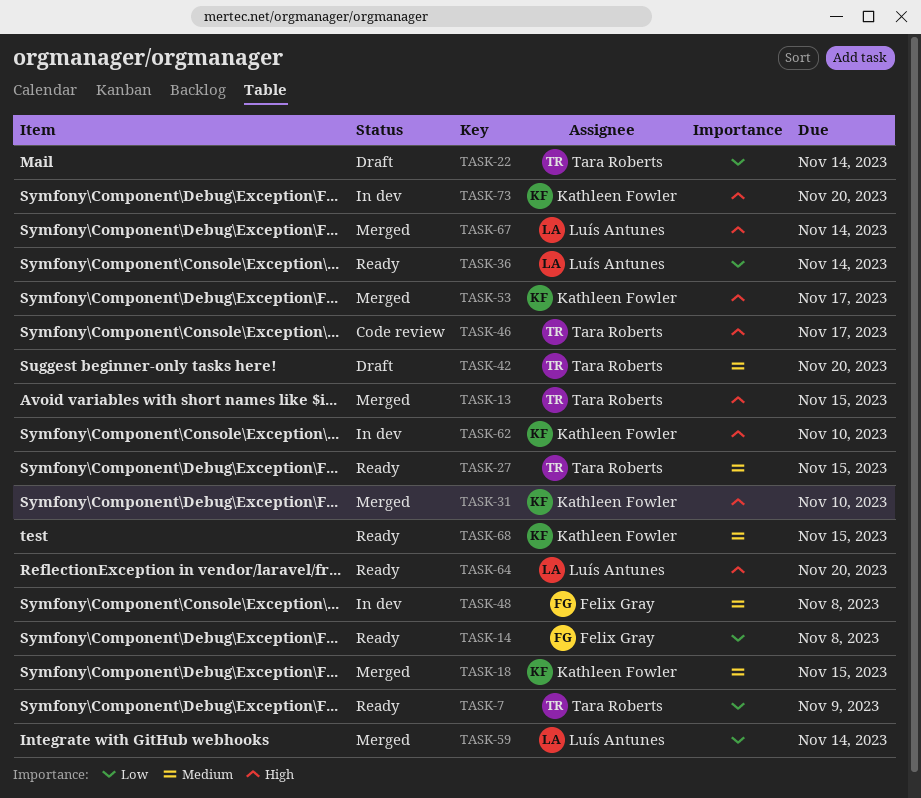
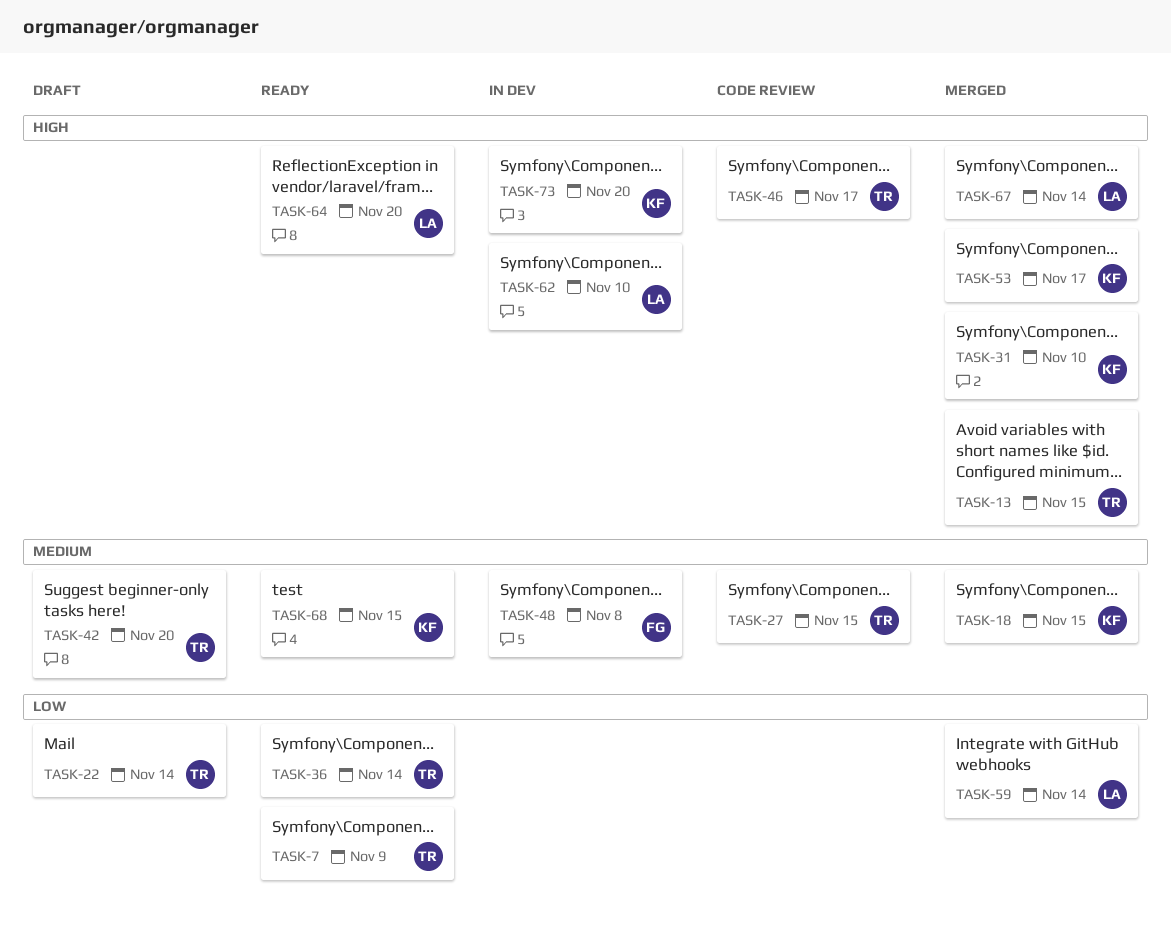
TASK-14: present -> none
TASK-27, status: Ready -> Code review
TASK-36, owner: Luís Antunes -> Tara Roberts
TASK-62, owner: Kathleen Fowler -> Luís Antunes

